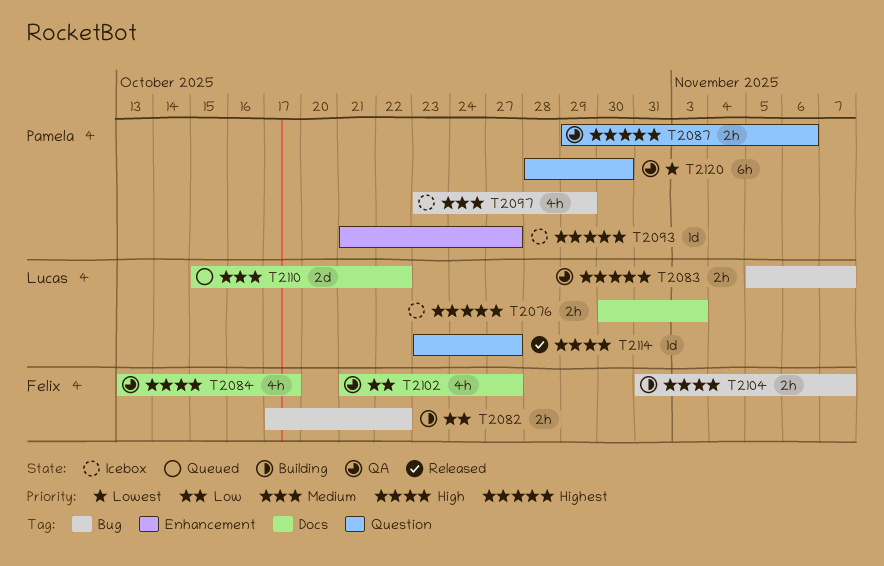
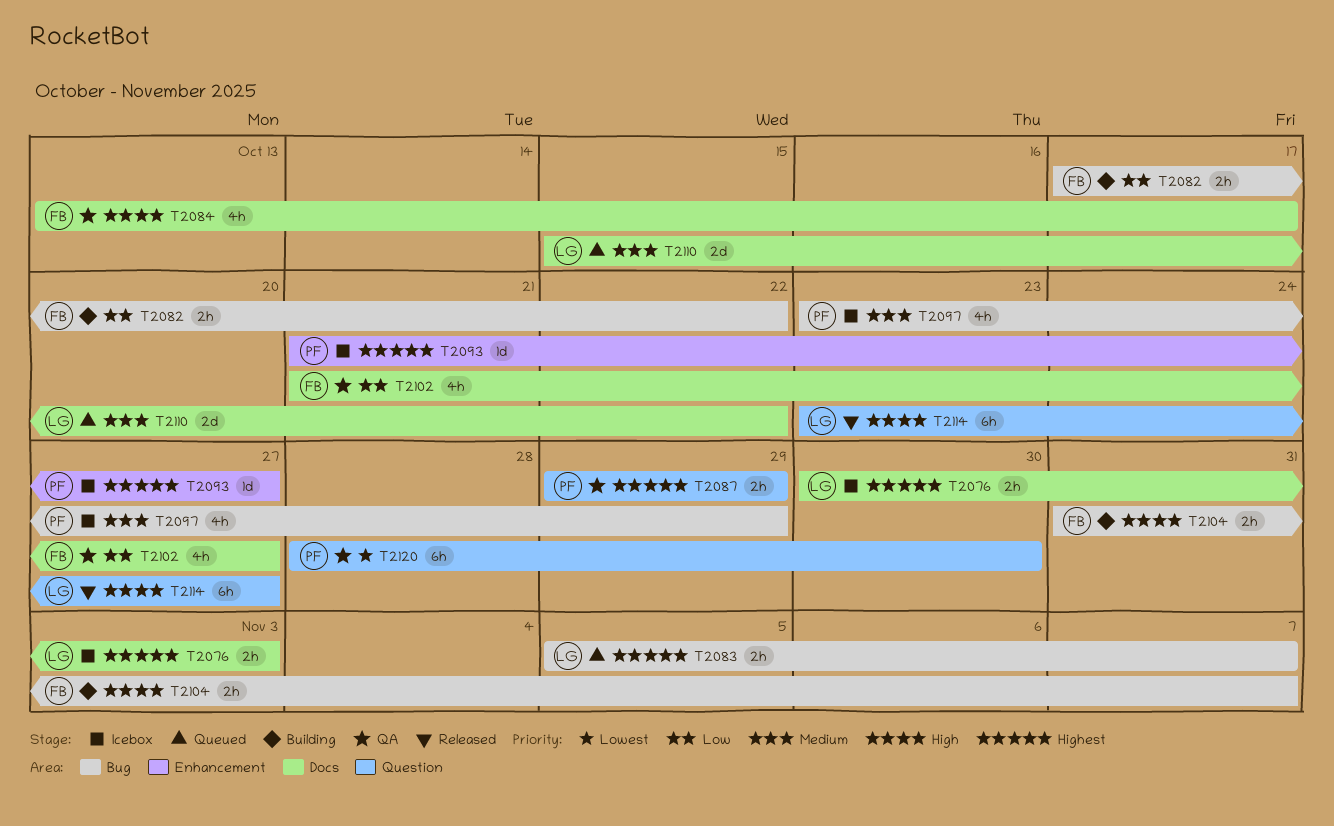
T2083, status: QA -> Queued
T2087, due: Nov 6 -> Oct 29
T2114, estimate: 1d -> 6h

